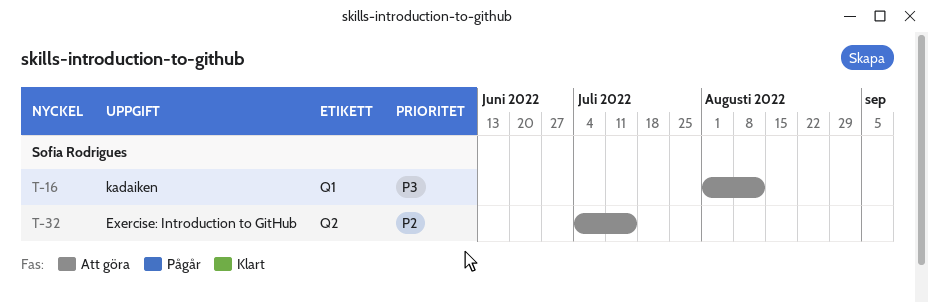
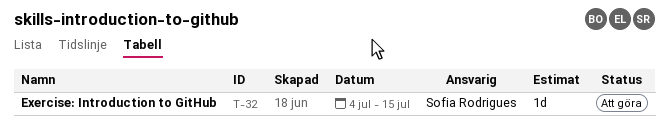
T-16: present -> none

